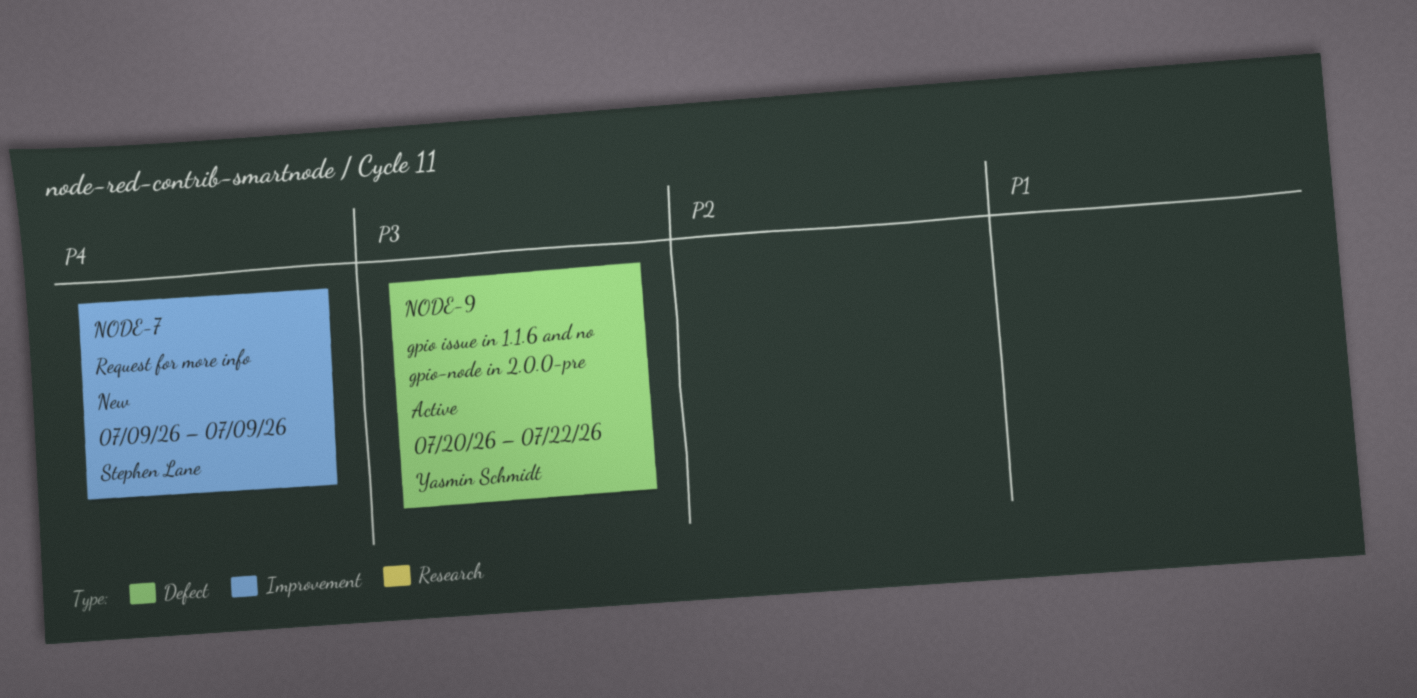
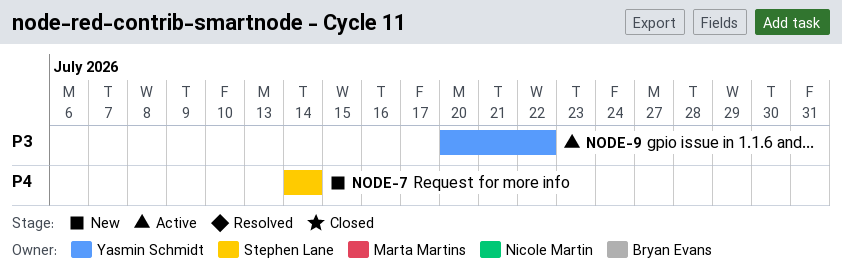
NODE-7, start: Jul 9 -> Jul 14
NODE-7, due: Jul 9 -> Jul 14

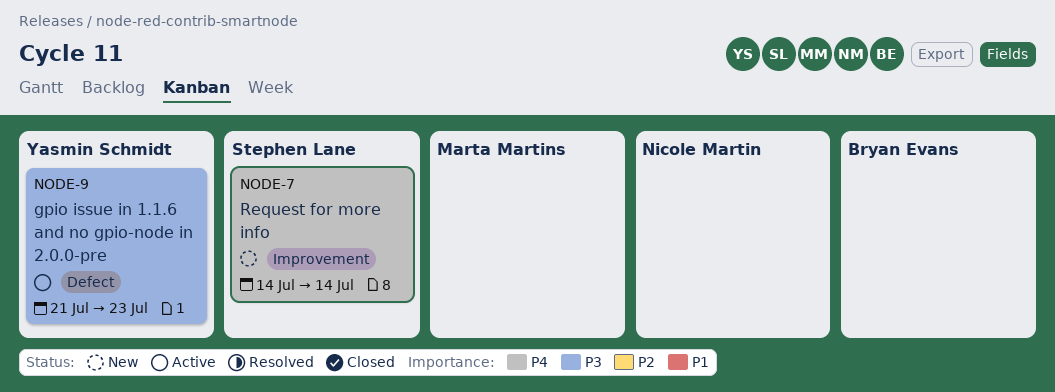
NODE-9, start: Jul 20 -> Jul 21
NODE-9, due: Jul 22 -> Jul 23

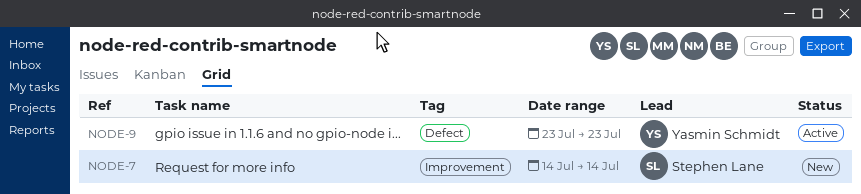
NODE-9, start: Jul 21 -> Jul 23

